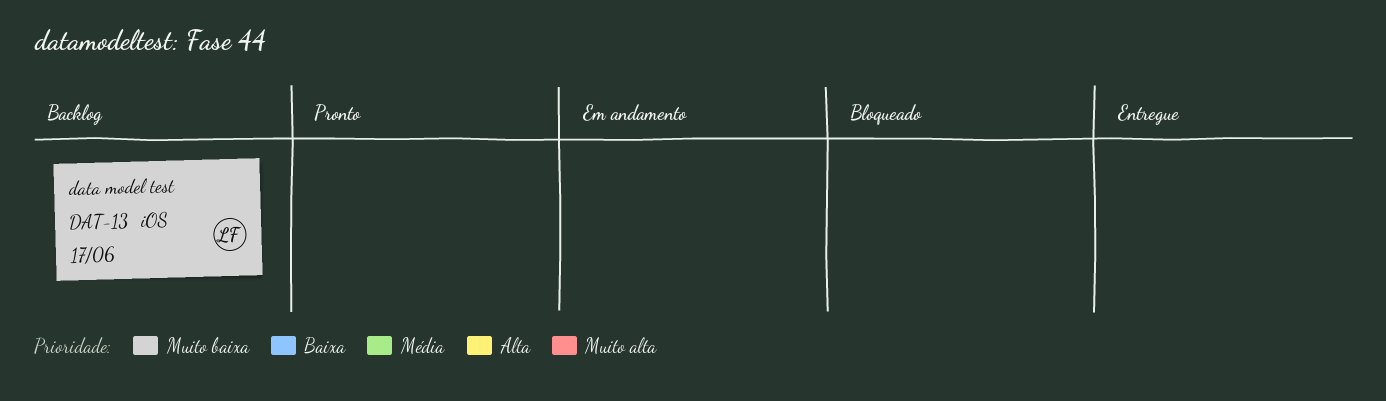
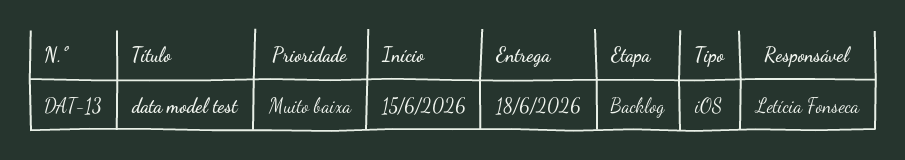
DAT-13, due: Jun 17 -> Jun 18

